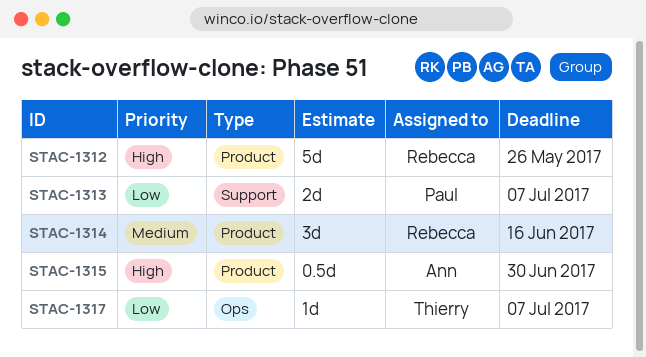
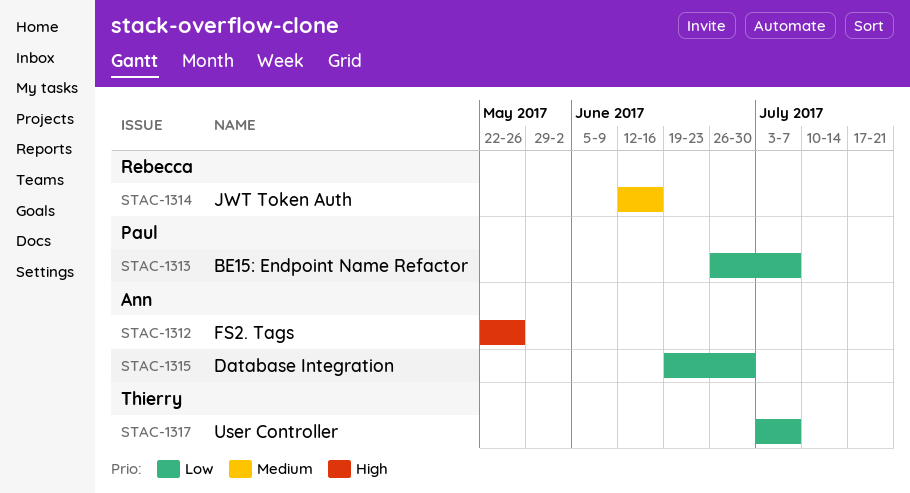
STAC-1312, owner: Rebecca -> Ann
STAC-1315, priority: High -> Low

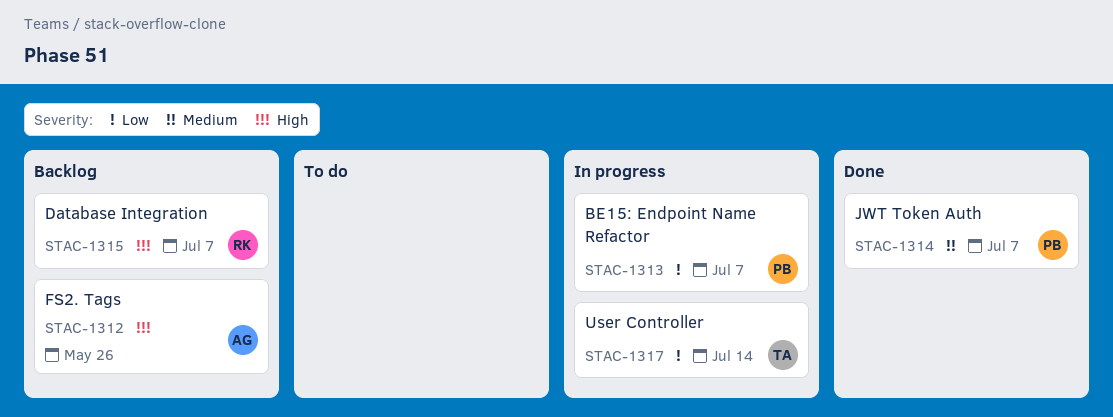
STAC-1314, owner: Rebecca -> Paul
STAC-1314, due: Jun 16 -> Jul 7
STAC-1315, owner: Ann -> Rebecca
STAC-1315, priority: Low -> High
STAC-1315, due: Jun 30 -> Jul 7
STAC-1317, due: Jul 7 -> Jul 14

